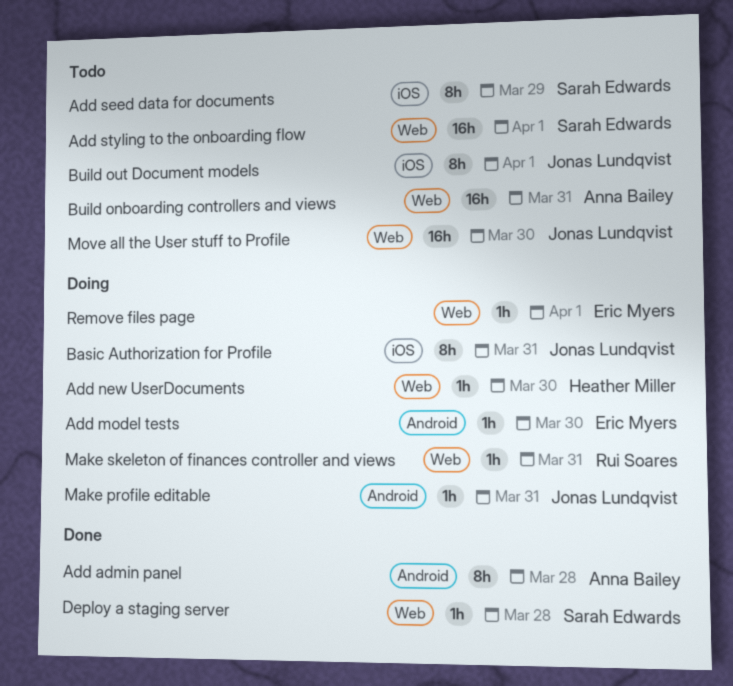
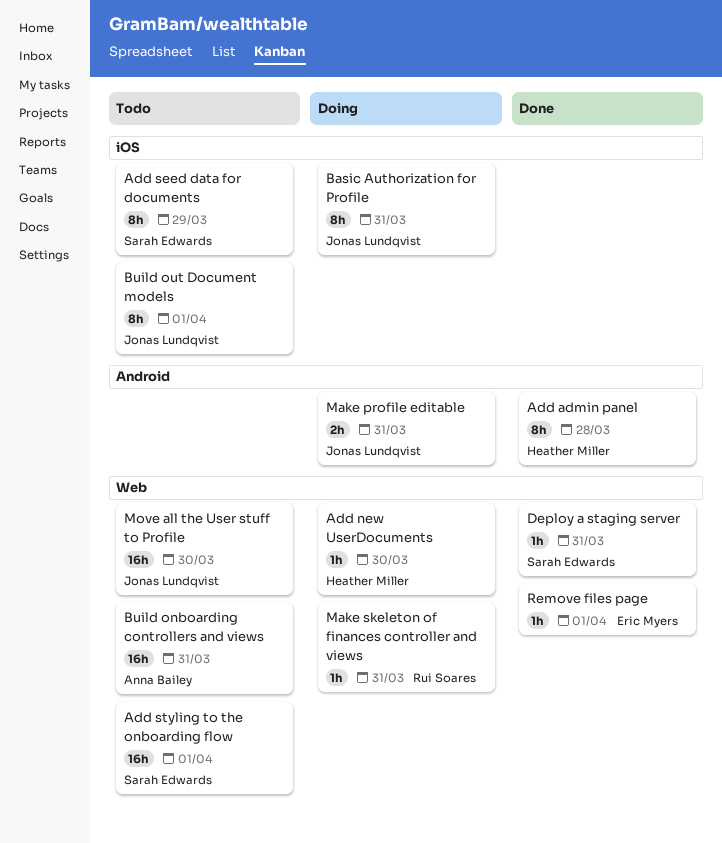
Add admin panel, owner: Anna Bailey -> Heather Miller
Add model tests: present -> none
Deploy a staging server, due: Mar 28 -> Mar 31
Make profile editable, estimate: 1h -> 2h
Remove files page, status: Doing -> Done

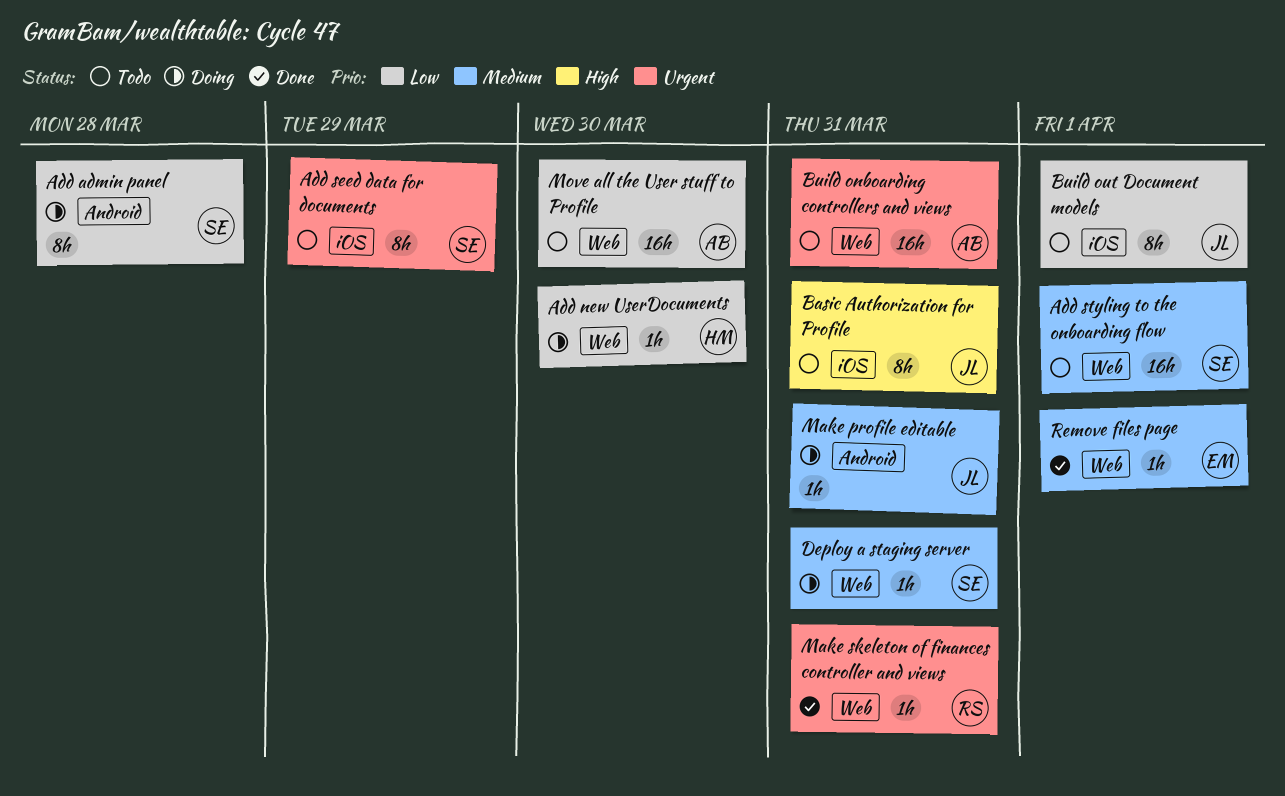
Add admin panel, status: Done -> Doing
Add admin panel, owner: Heather Miller -> Sarah Edwards
Basic Authorization for Profile, status: Doing -> Todo
Deploy a staging server, status: Done -> Doing
Make profile editable, estimate: 2h -> 1h
Make skeleton of finances controller and views, status: Doing -> Done
Move all the User stuff to Profile, owner: Jonas Lundqvist -> Anna Bailey

